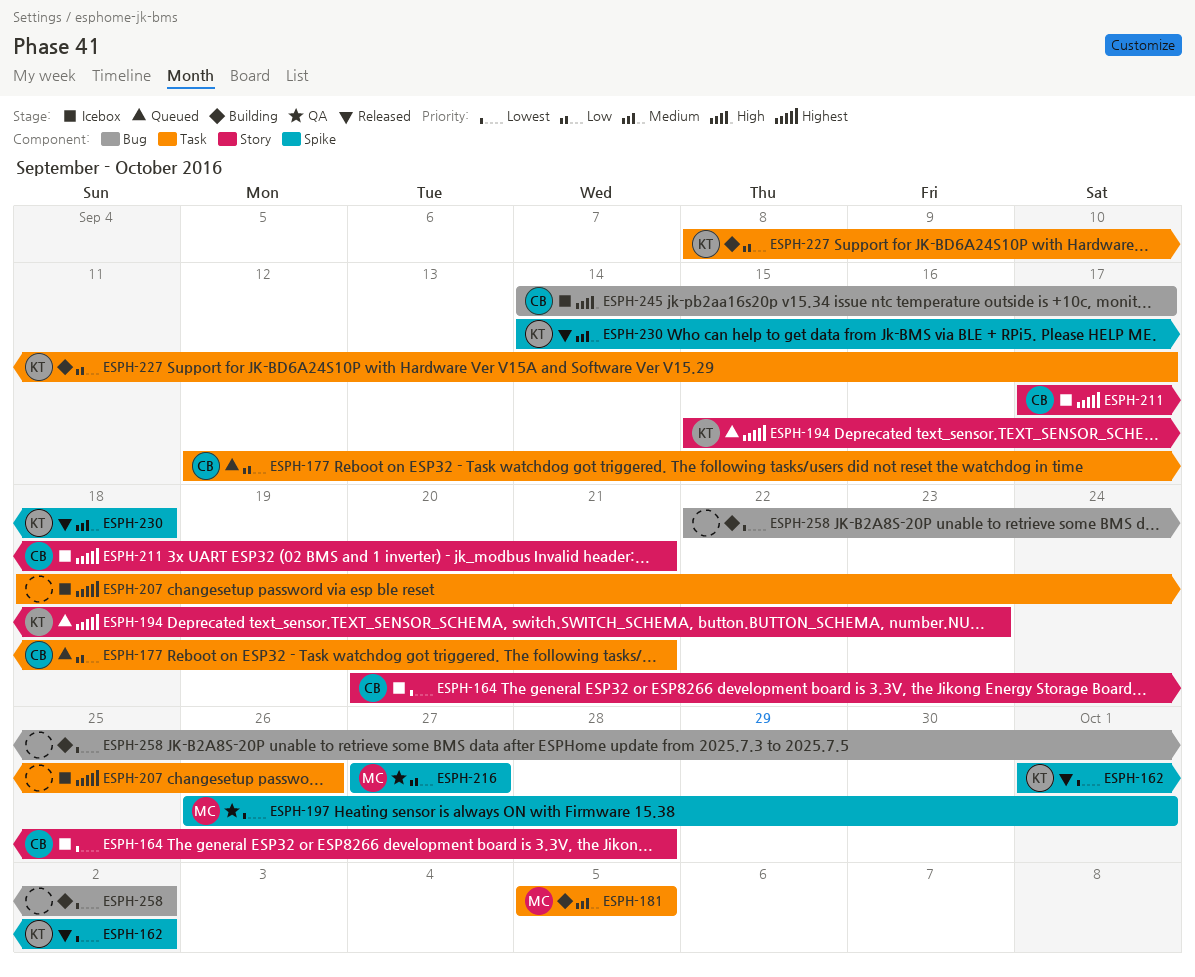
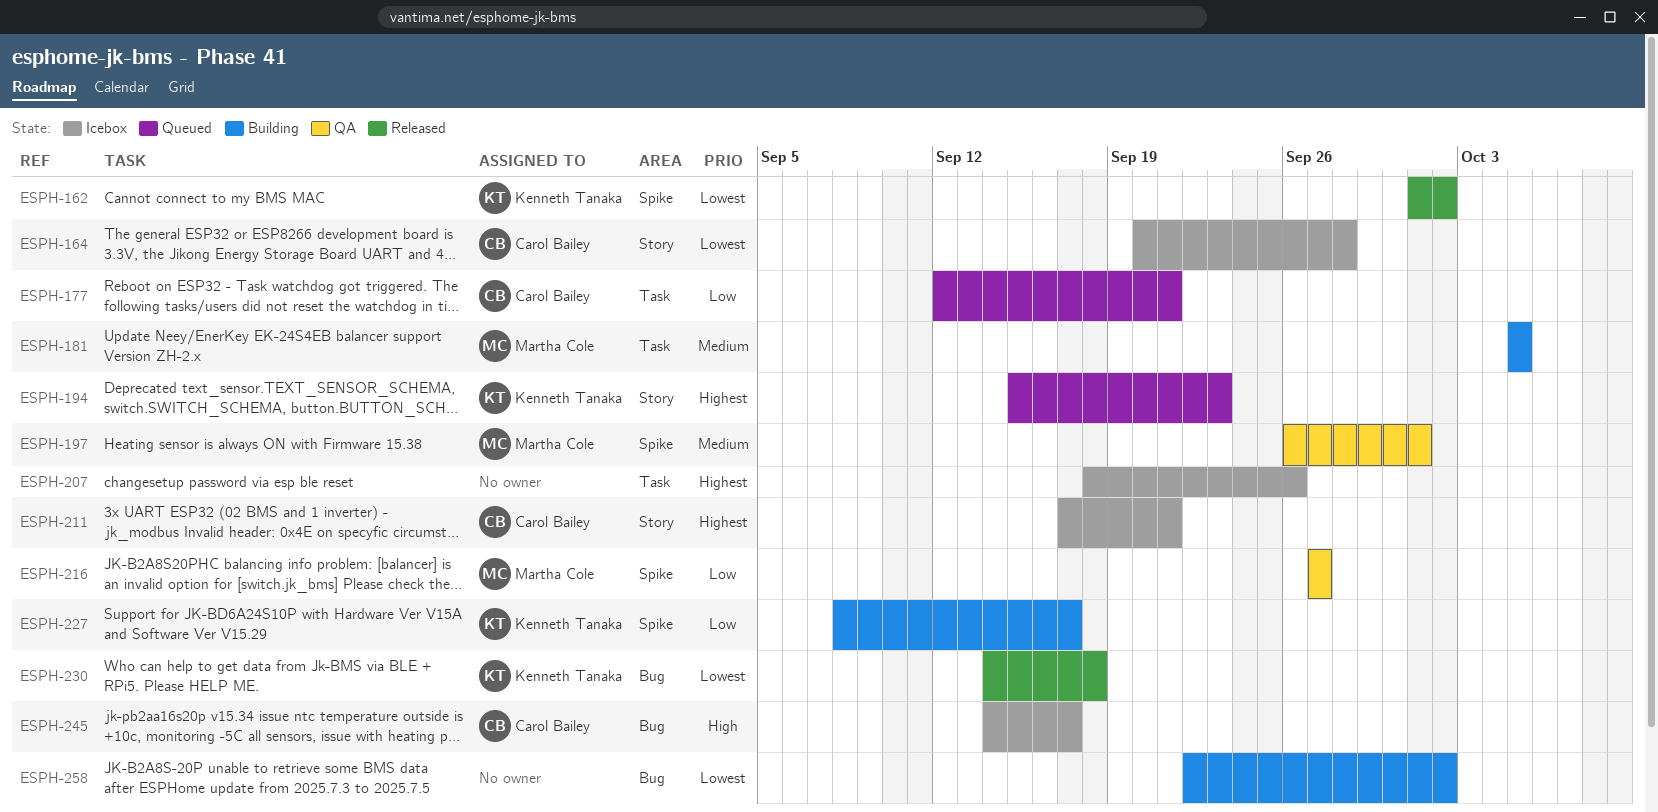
ESPH-197, priority: Lowest -> Medium
ESPH-227, label: Task -> Spike
ESPH-230, priority: Medium -> Lowest
ESPH-230, label: Spike -> Bug

